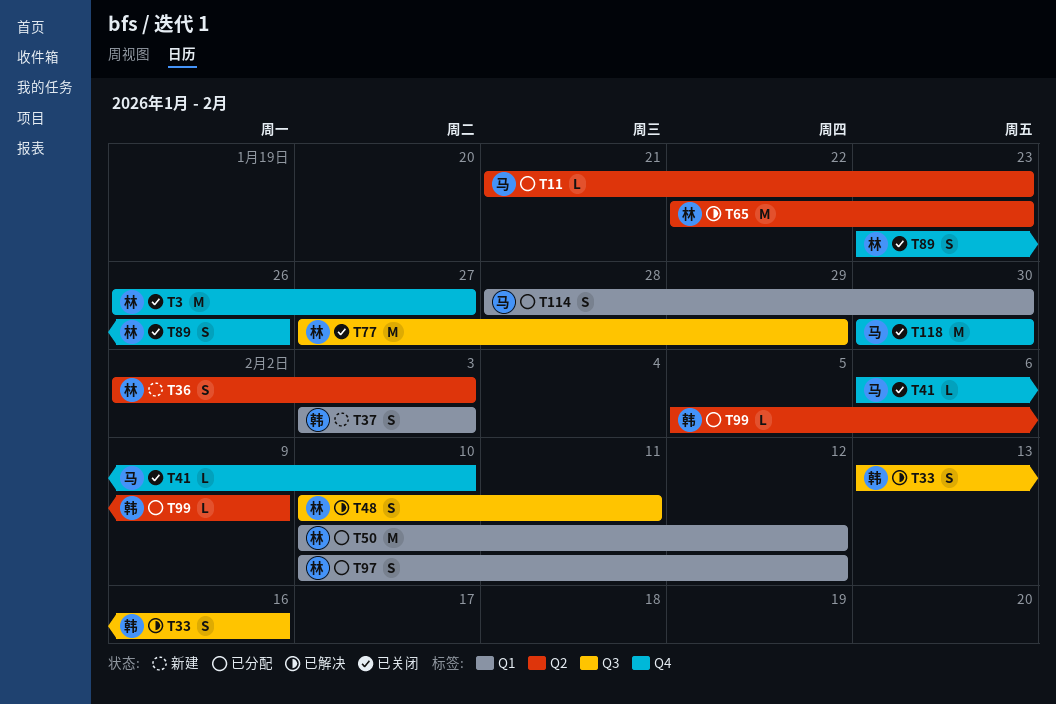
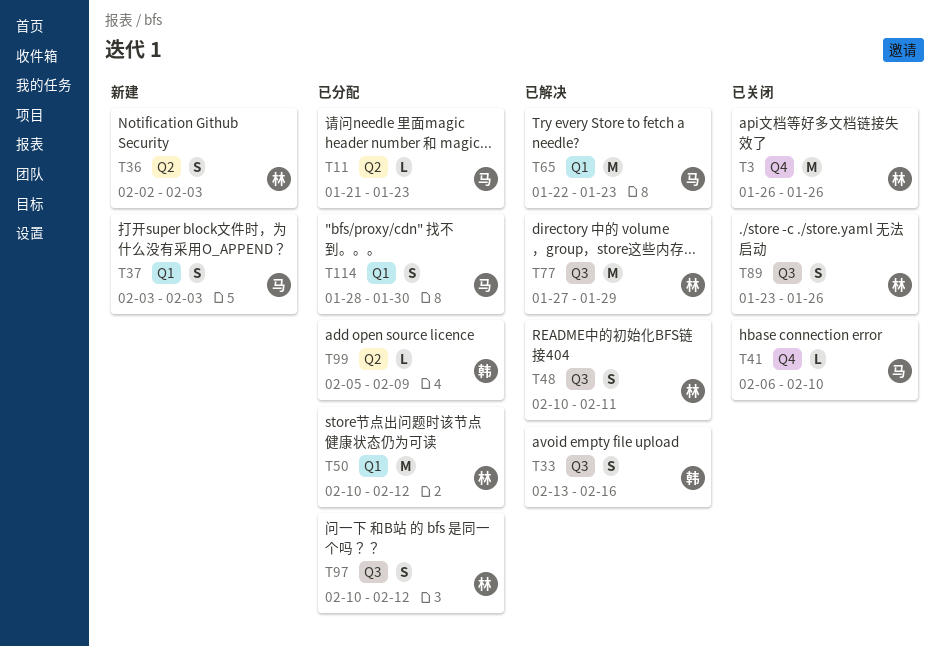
T3, due: Jan 27 -> Jan 26
T37, owner: 韩 -> 马
T65, owner: 林 -> 马
T65, label: Q2 -> Q1
T77, status: 已关闭 -> 已解决
T89, label: Q4 -> Q3
T97, label: Q1 -> Q3
T118: present -> none

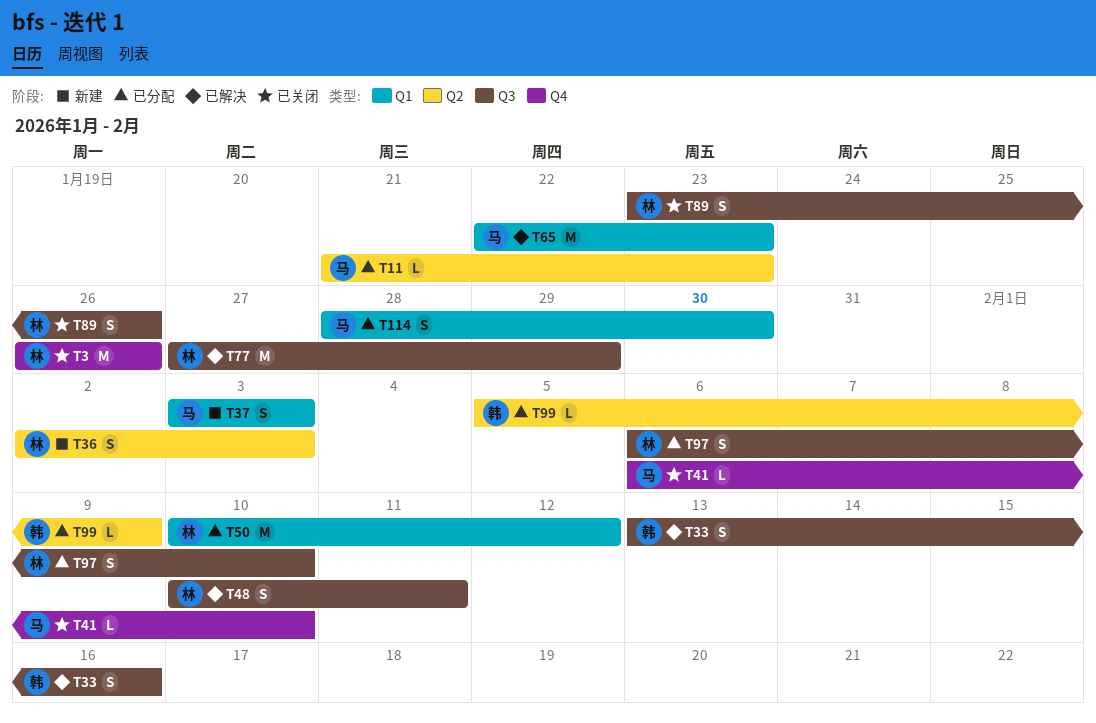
T97, start: Feb 10 -> Feb 6
T97, due: Feb 12 -> Feb 10

